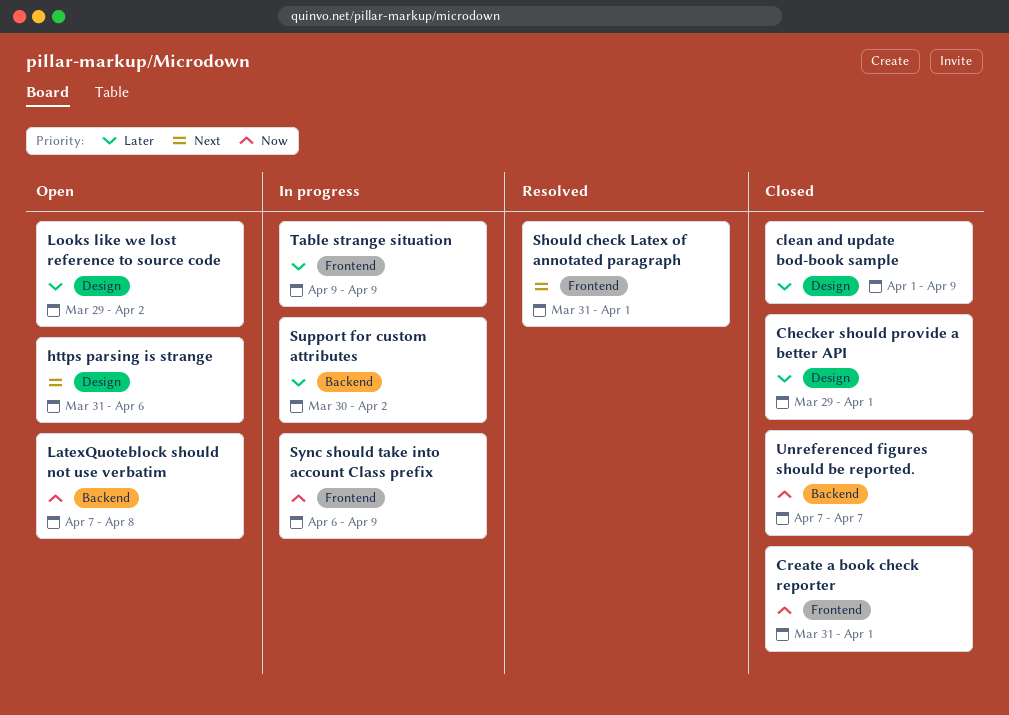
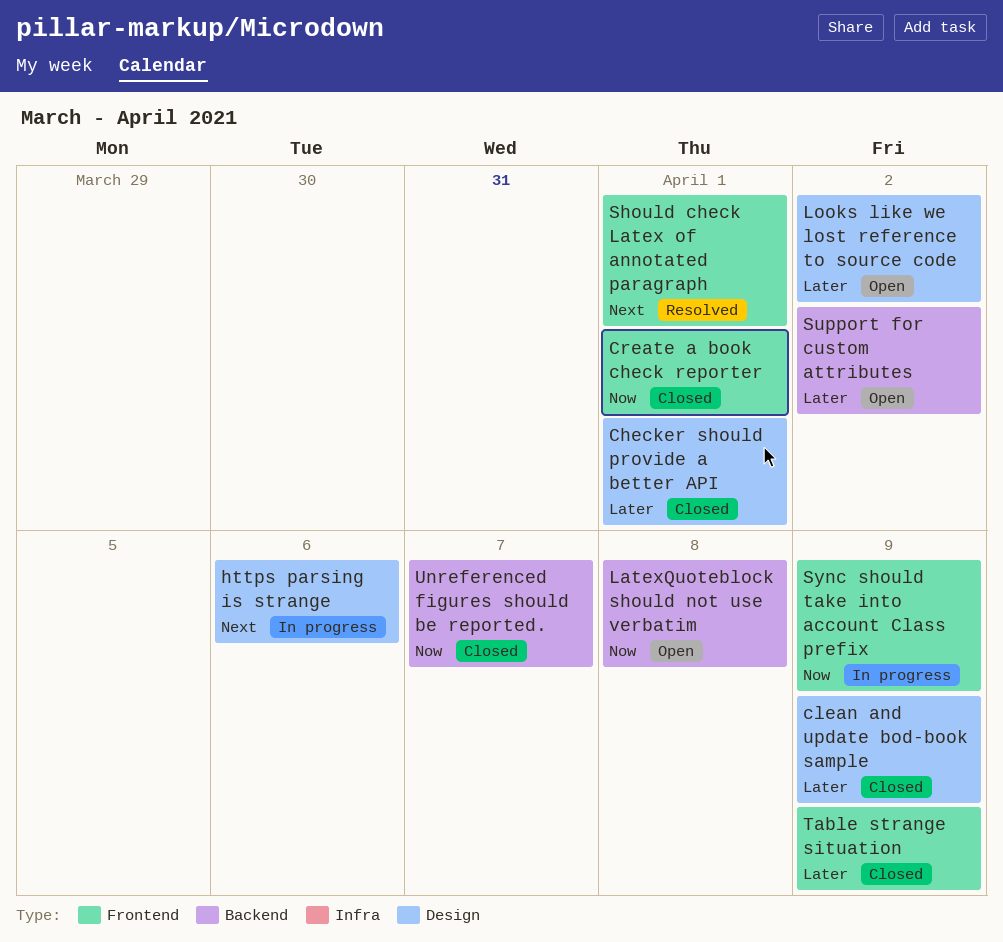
https parsing is strange, status: Open -> In progress
Support for custom attributes, status: In progress -> Open
Table strange situation, status: In progress -> Closed

